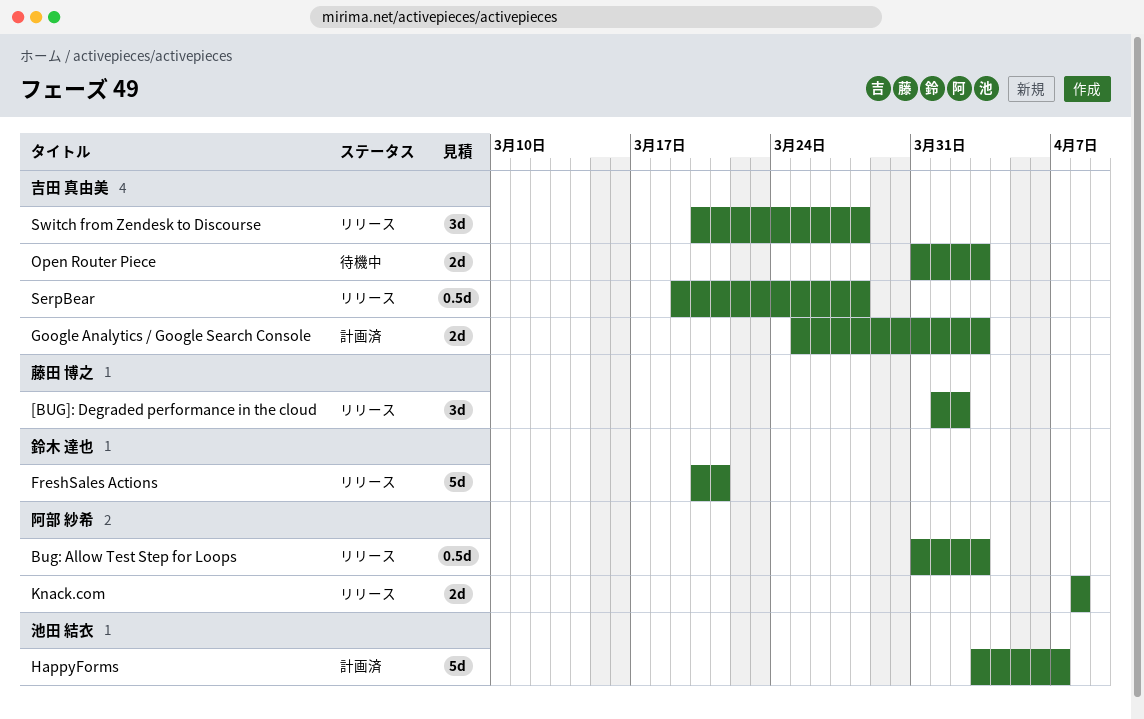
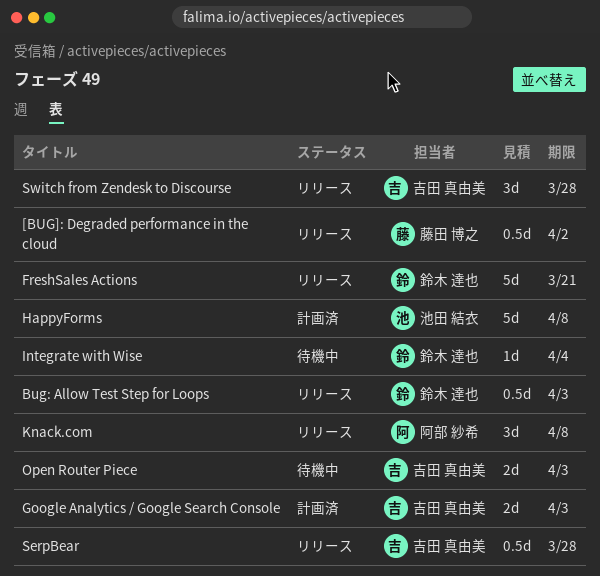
[BUG]: Degraded performance in the cloud, estimate: 3d -> 0.5d
Bug: Allow Test Step for Loops, owner: 阿部 紗希 -> 鈴木 達也
HappyForms, due: Apr 7 -> Apr 8
Integrate with Wise: none -> present
Knack.com, estimate: 2d -> 3d

